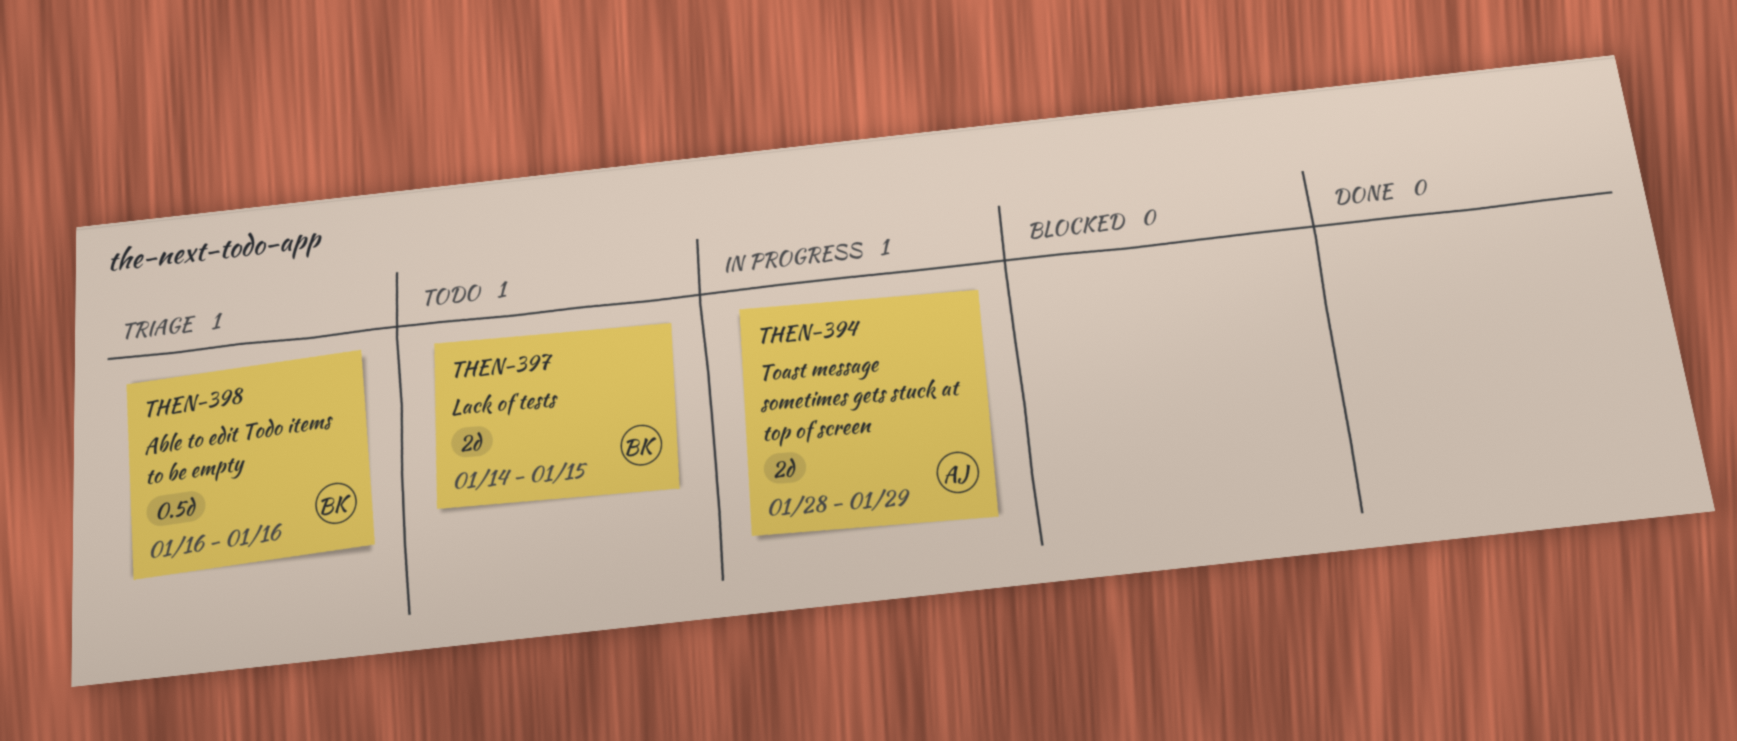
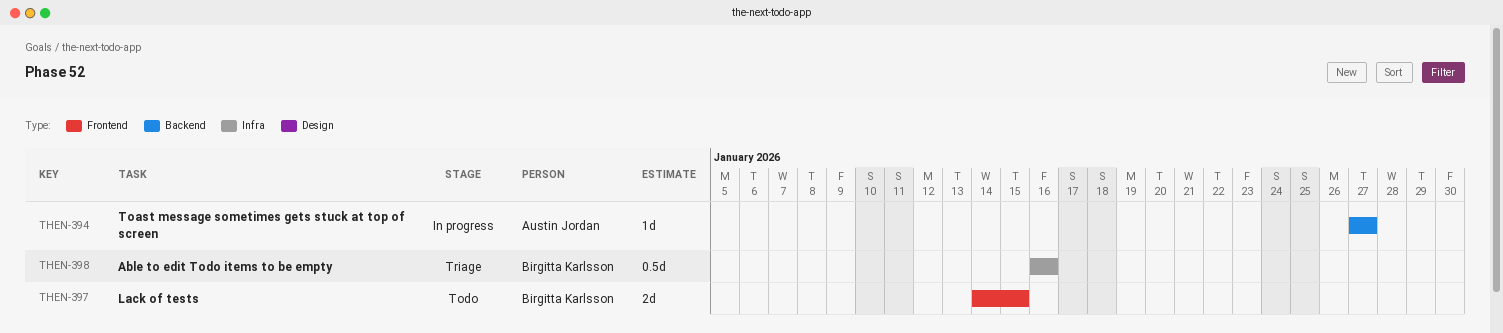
THEN-394, estimate: 2d -> 1d
THEN-394, start: Jan 28 -> Jan 27
THEN-394, due: Jan 29 -> Jan 27

